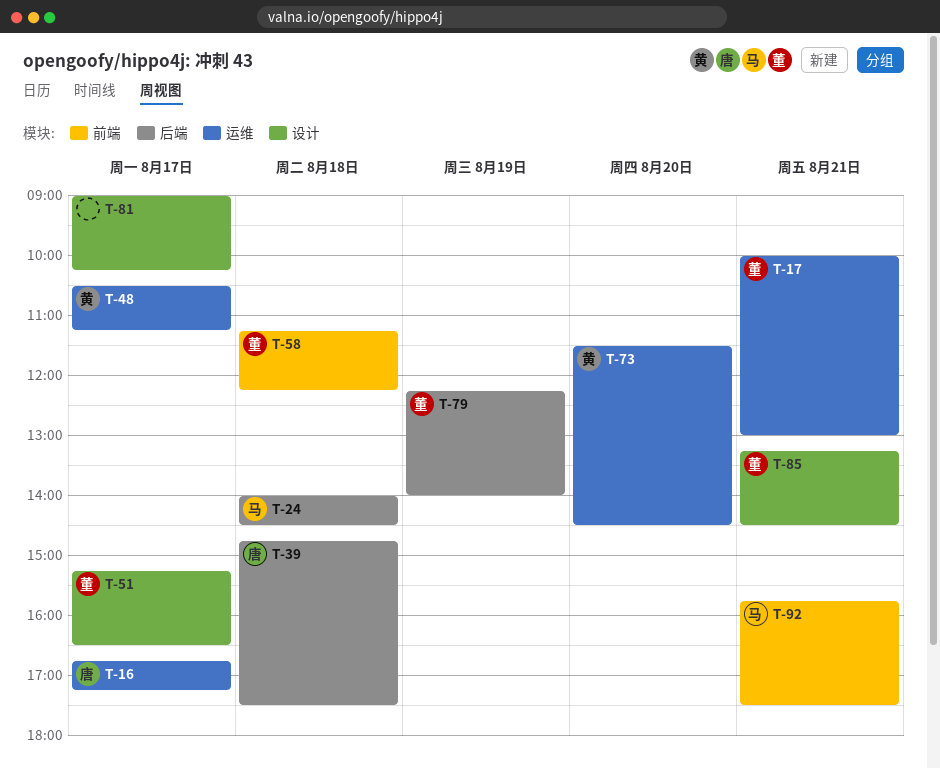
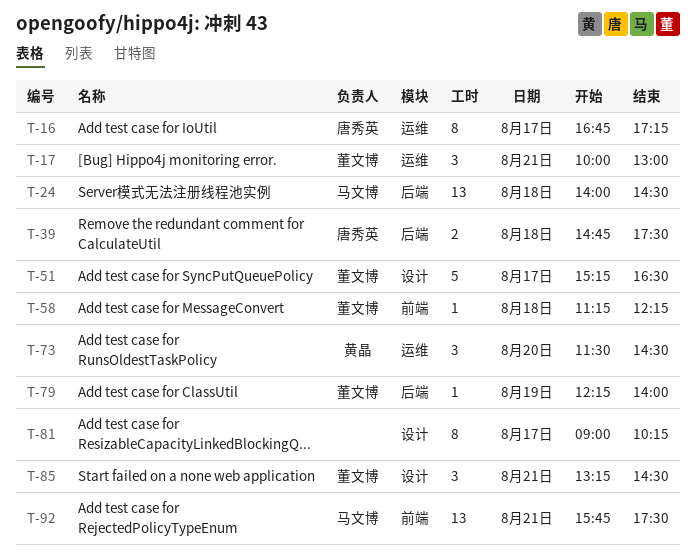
T-48: present -> none

